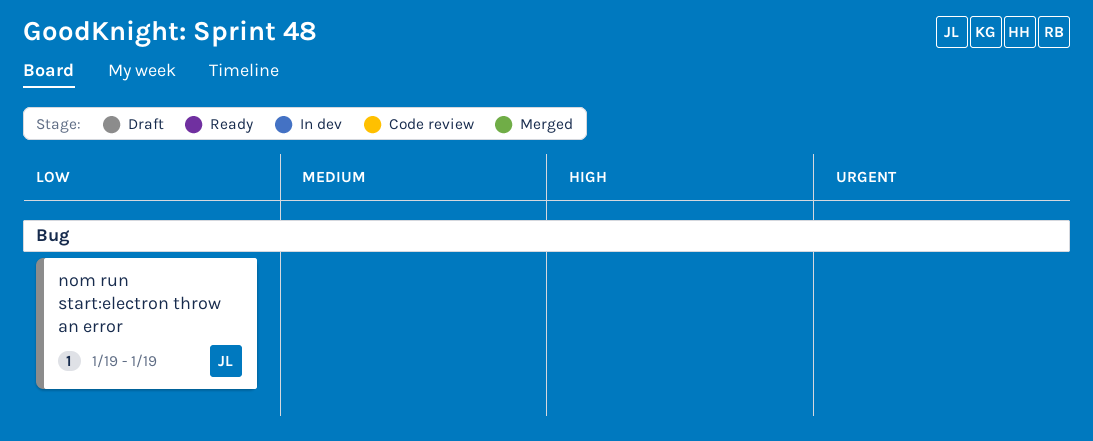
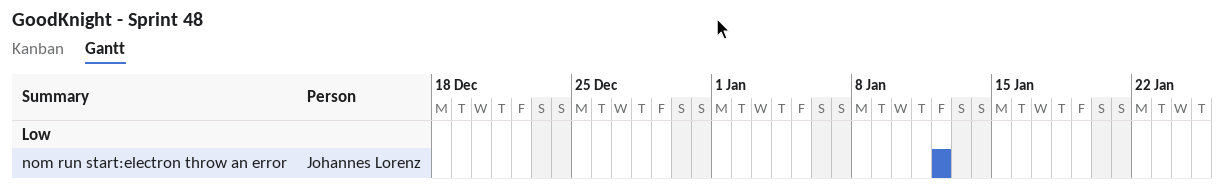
nom run start:electron throw an error, start: Jan 19 -> Jan 12
nom run start:electron throw an error, due: Jan 19 -> Jan 12

